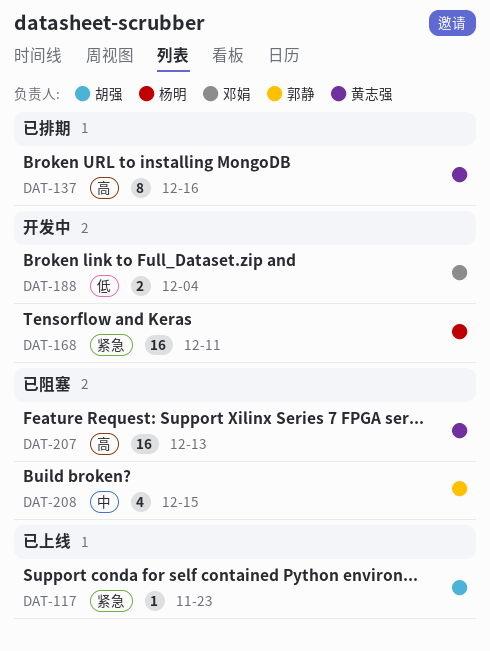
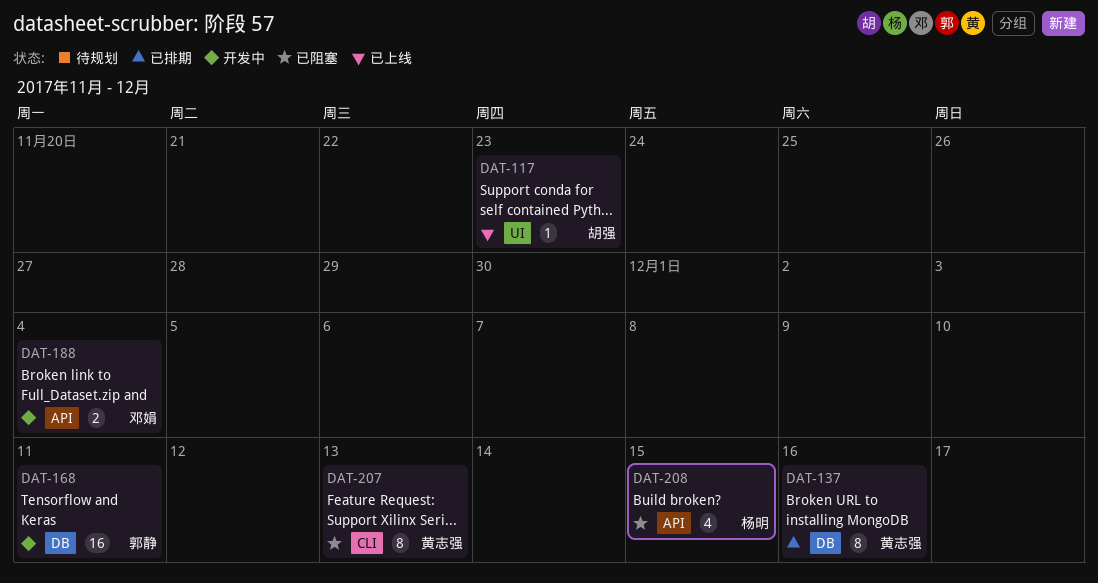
DAT-168, owner: 杨明 -> 郭静
DAT-207, estimate: 16 -> 8
DAT-208, owner: 郭静 -> 杨明

